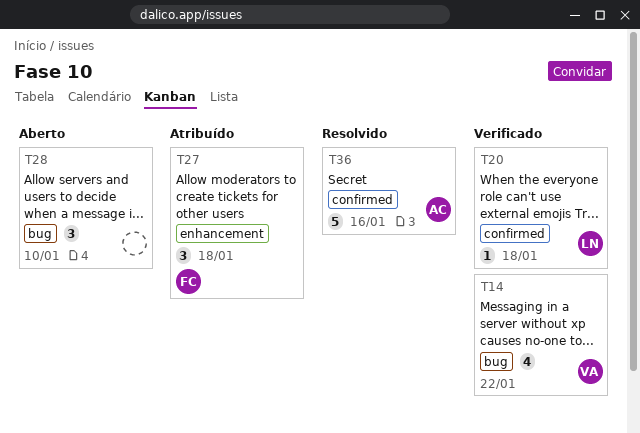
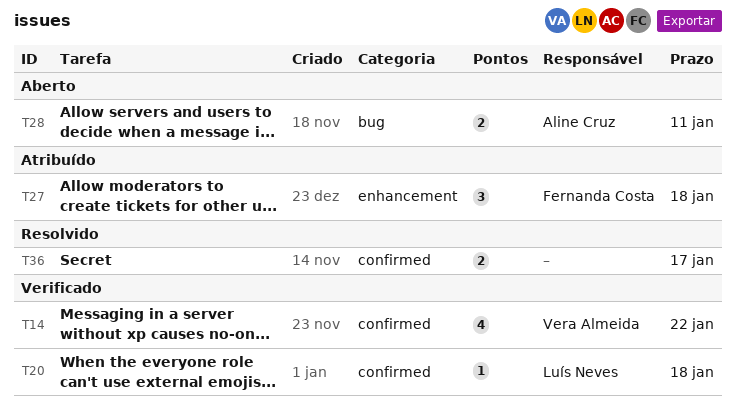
T14, label: bug -> confirmed
T28, owner: none -> Aline Cruz
T28, estimate: 3 -> 2
T28, due: Jan 10 -> Jan 11
T36, owner: Aline Cruz -> none
T36, estimate: 5 -> 2
T36, due: Jan 16 -> Jan 17

